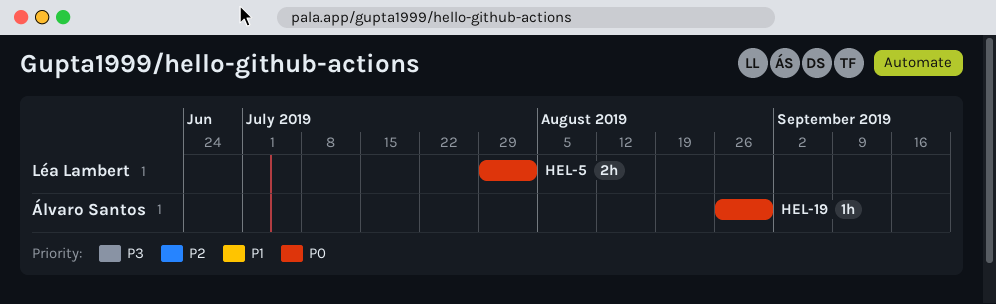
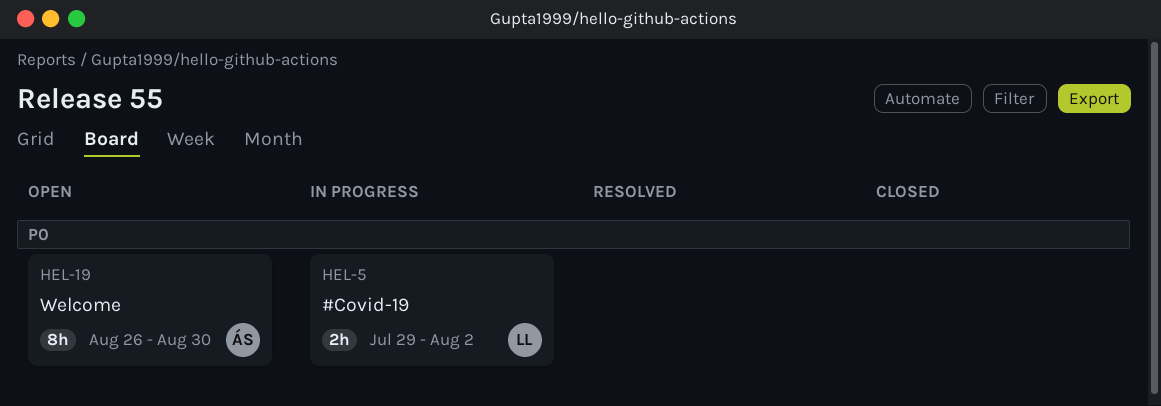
HEL-19, estimate: 1h -> 8h

